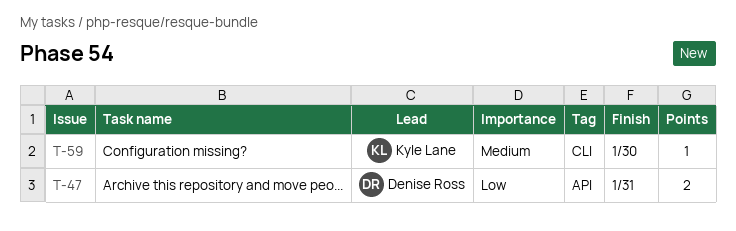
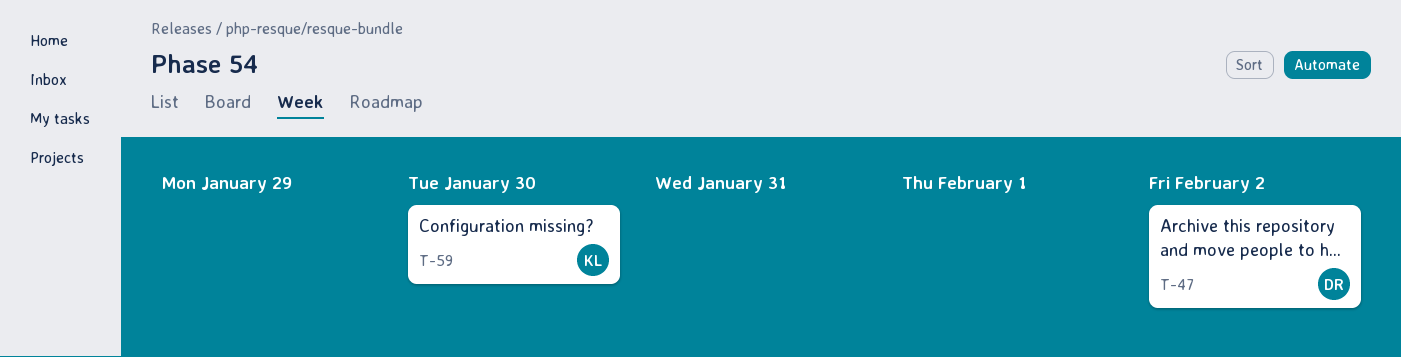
T-47, due: Jan 31 -> Feb 2

